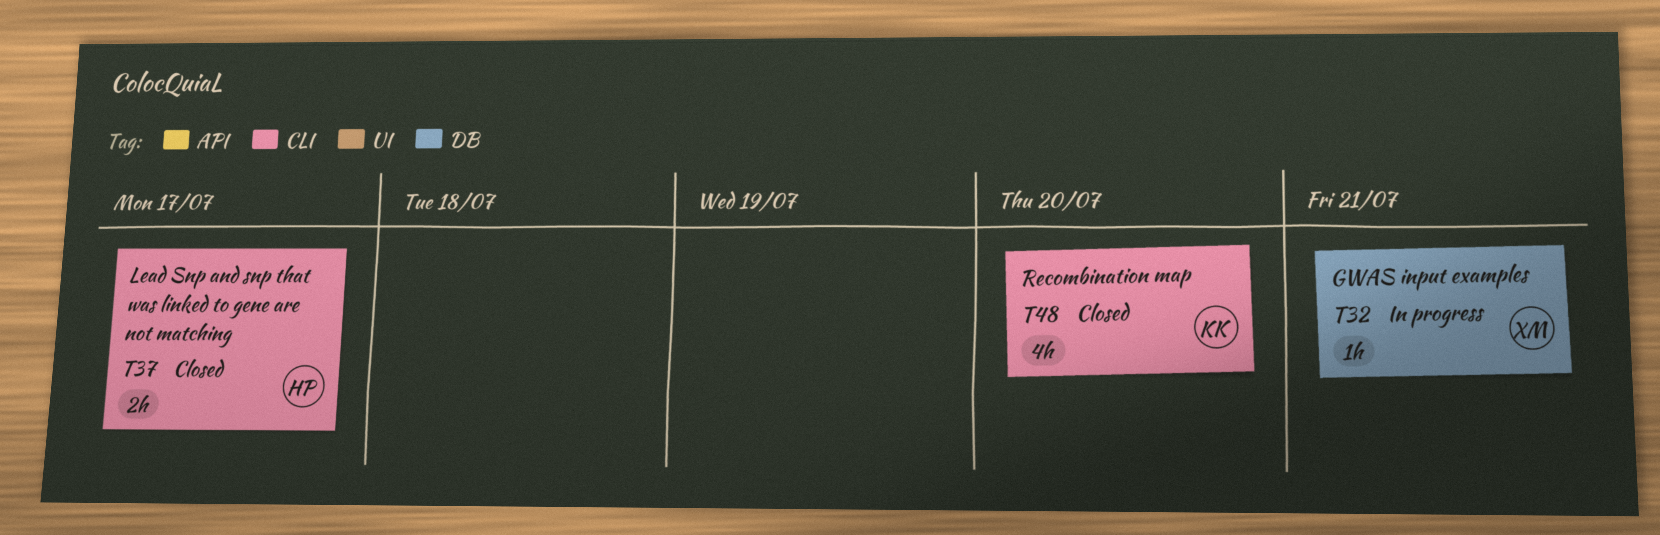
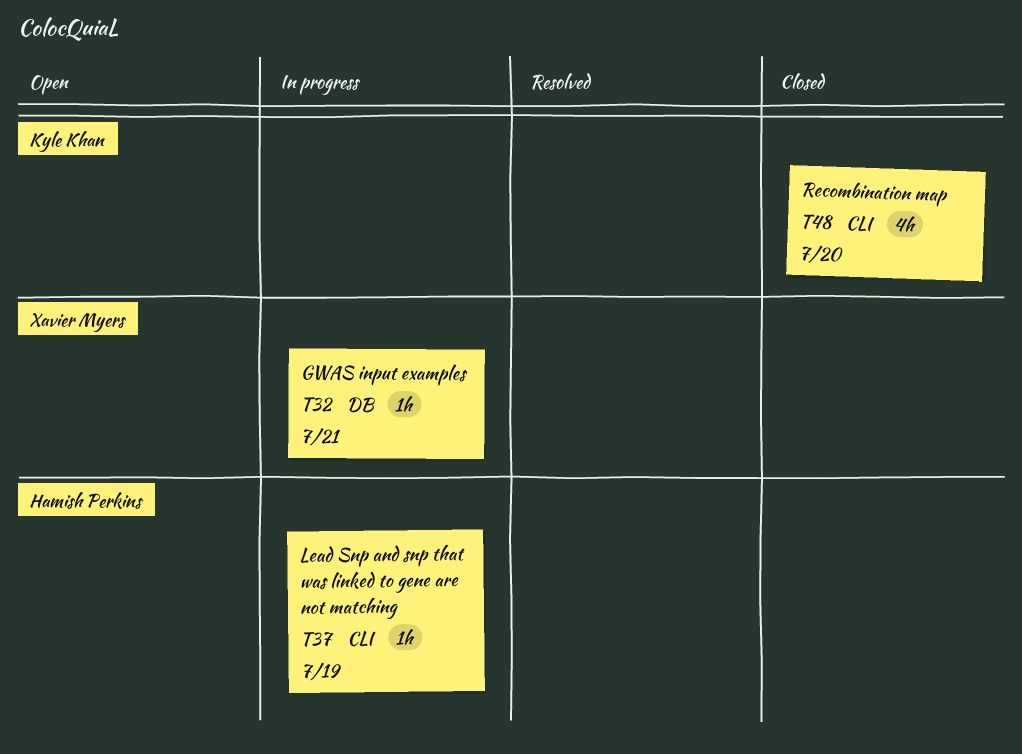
T37, status: Closed -> In progress
T37, estimate: 2h -> 1h
T37, due: Jul 17 -> Jul 19

